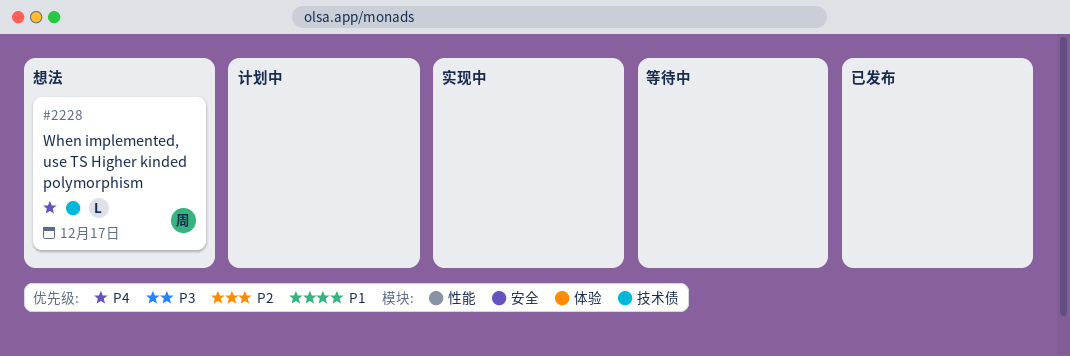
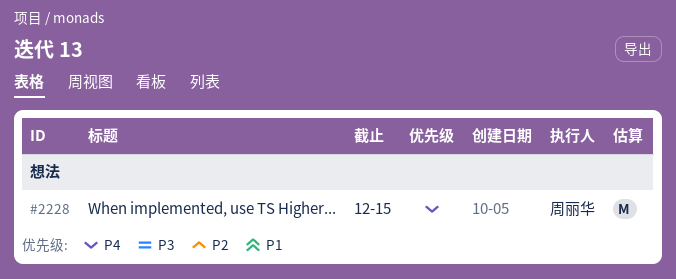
#2228, estimate: L -> M
#2228, due: Dec 17 -> Dec 15

